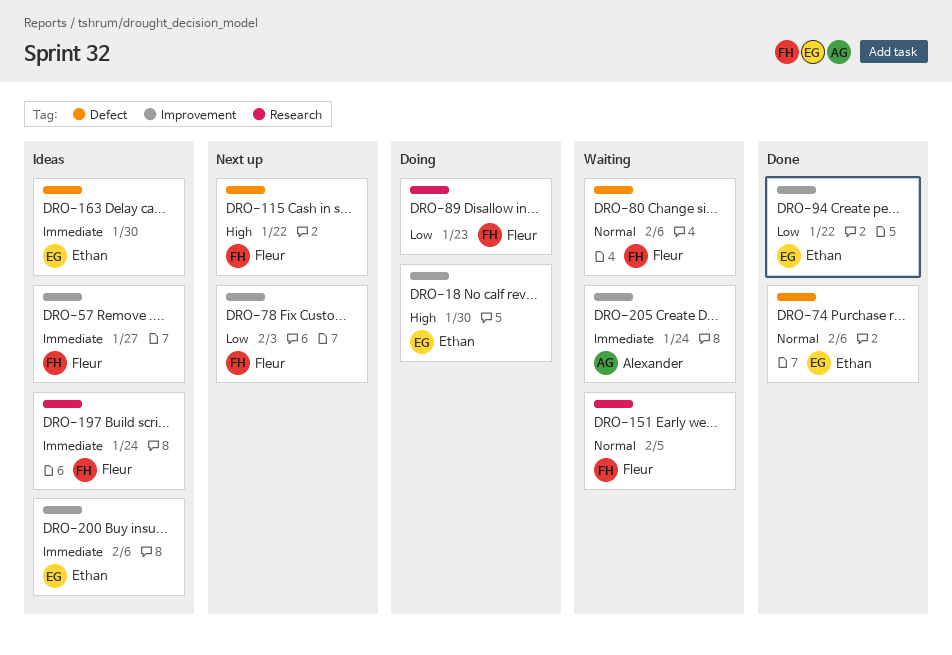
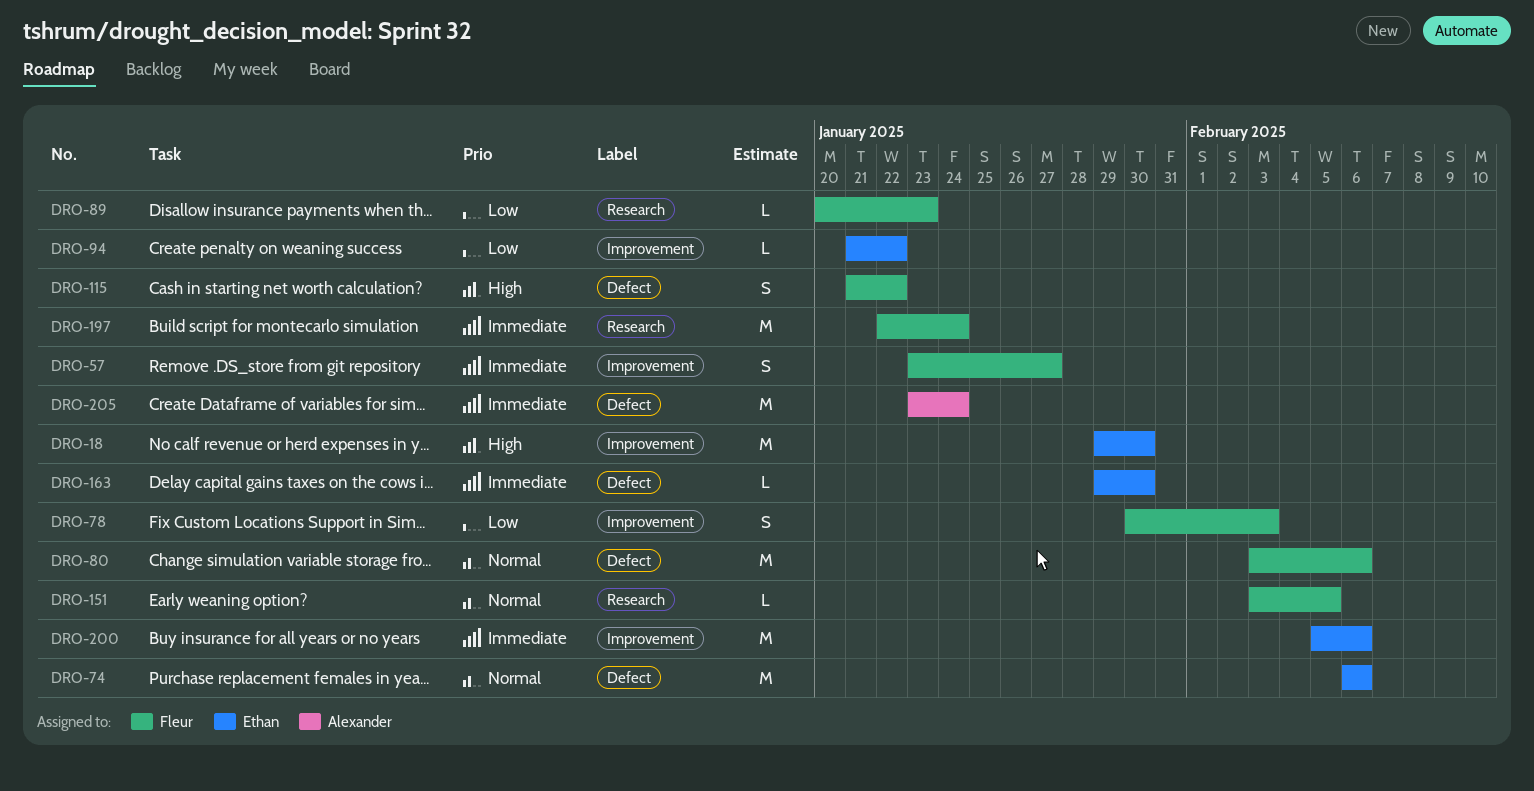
DRO-205, label: Improvement -> Defect

